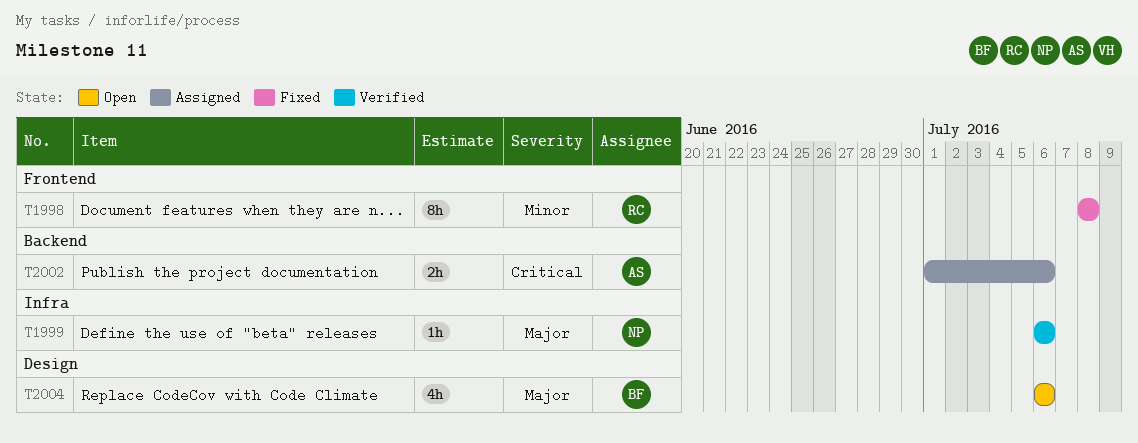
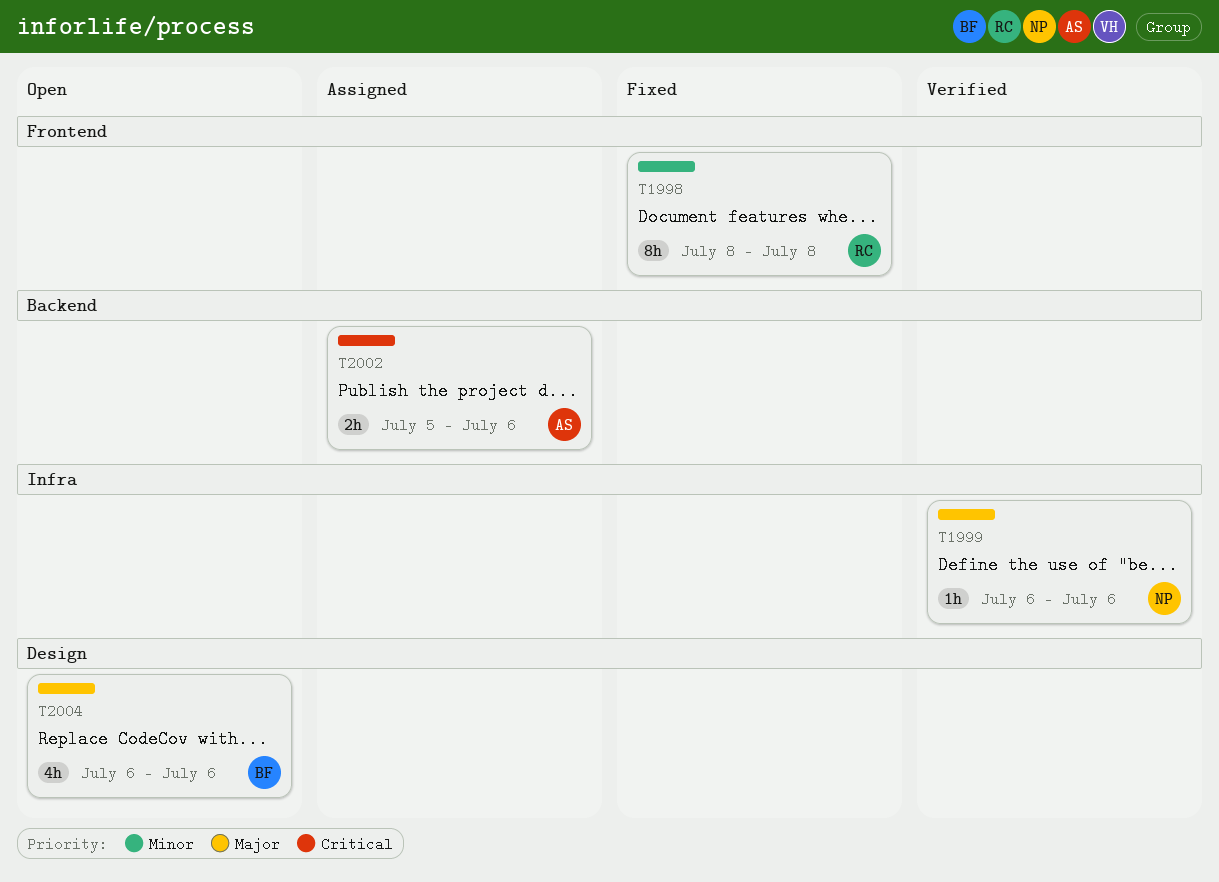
T2002, start: Jul 1 -> Jul 5

